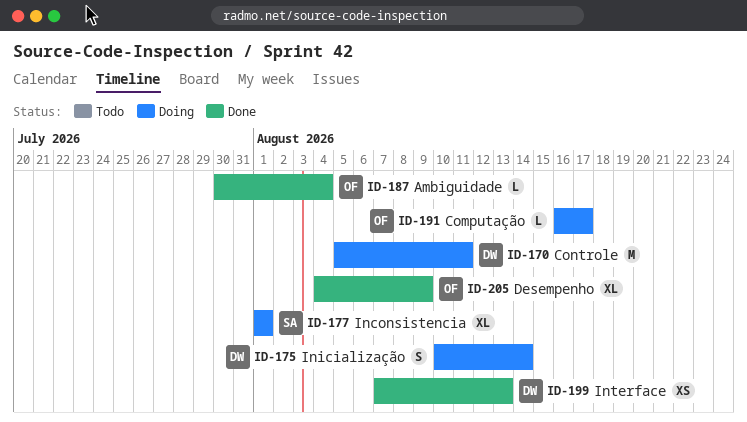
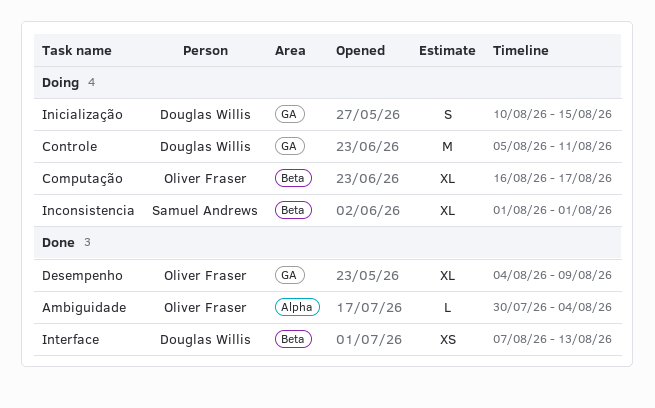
Computação, estimate: L -> XL
Inicialização, due: Aug 14 -> Aug 15

